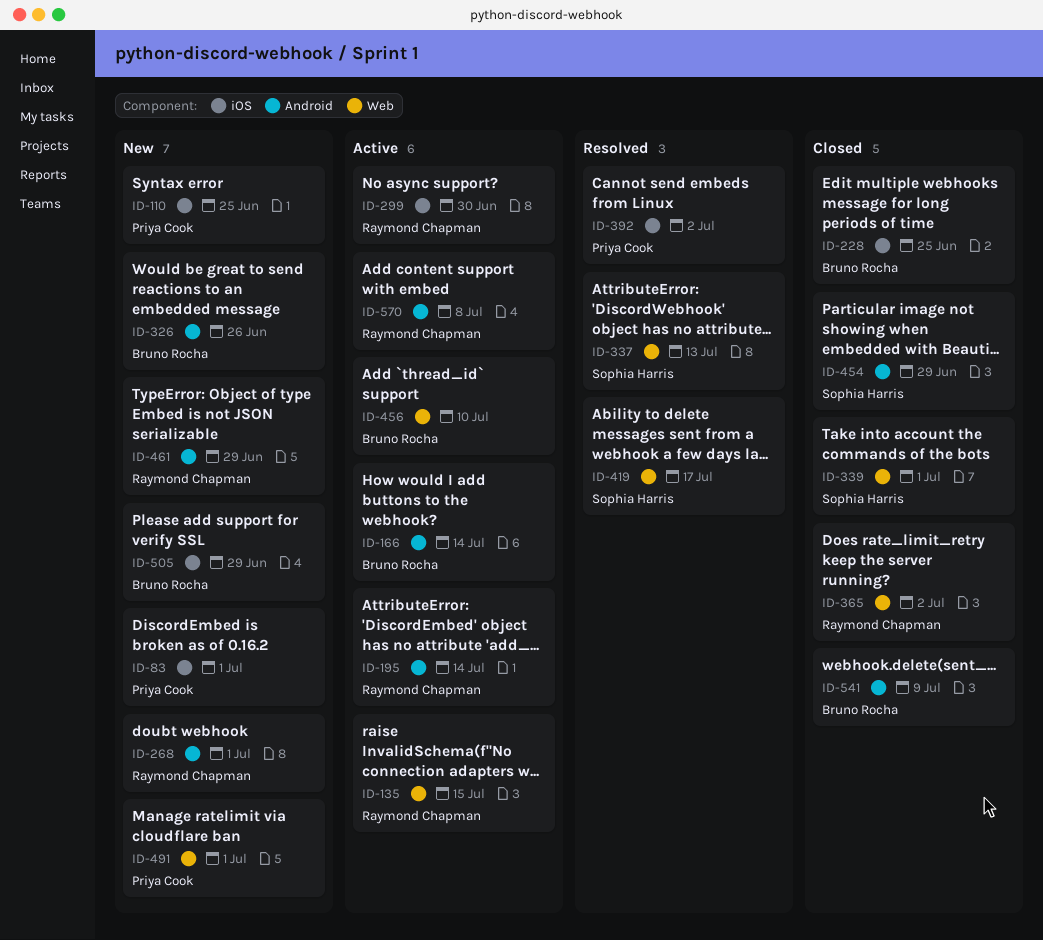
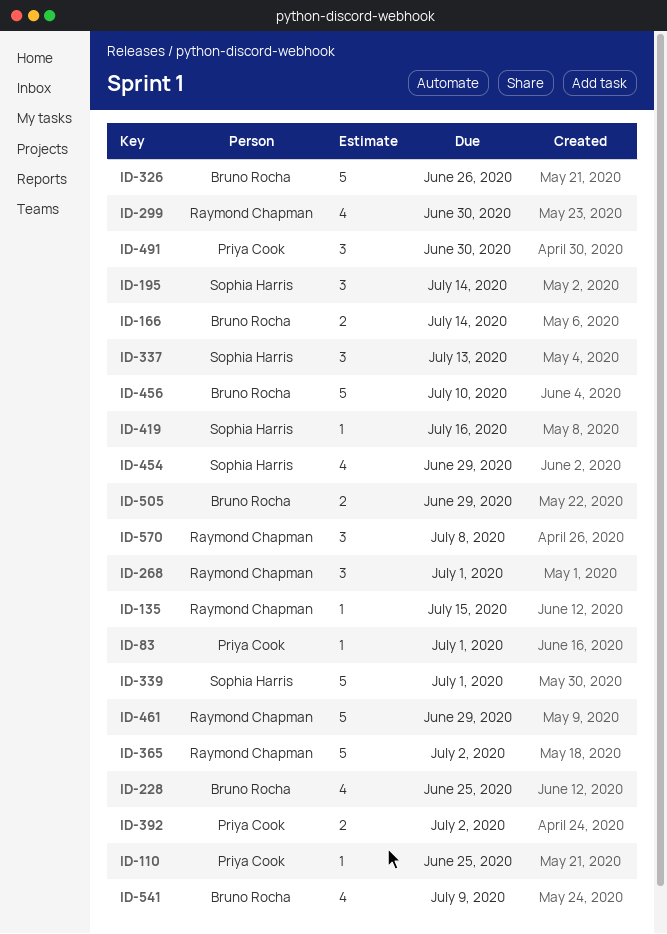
ID-195, owner: Raymond Chapman -> Sophia Harris
ID-419, due: Jul 17 -> Jul 16
ID-491, due: Jul 1 -> Jun 30

